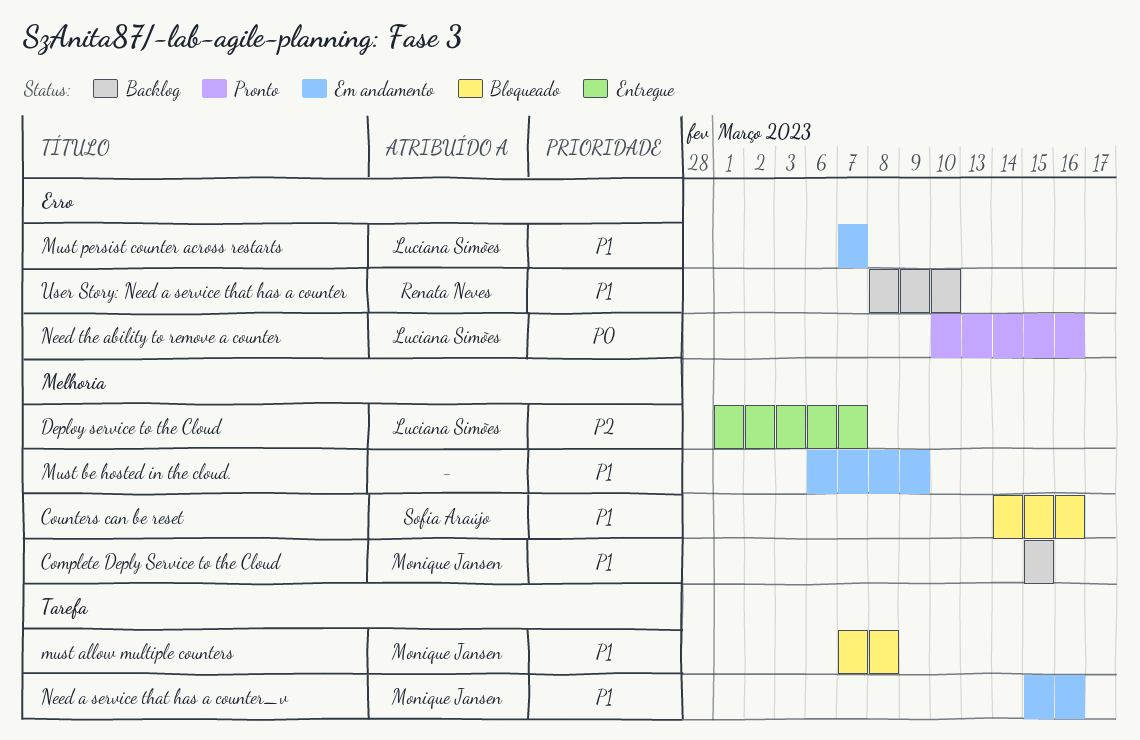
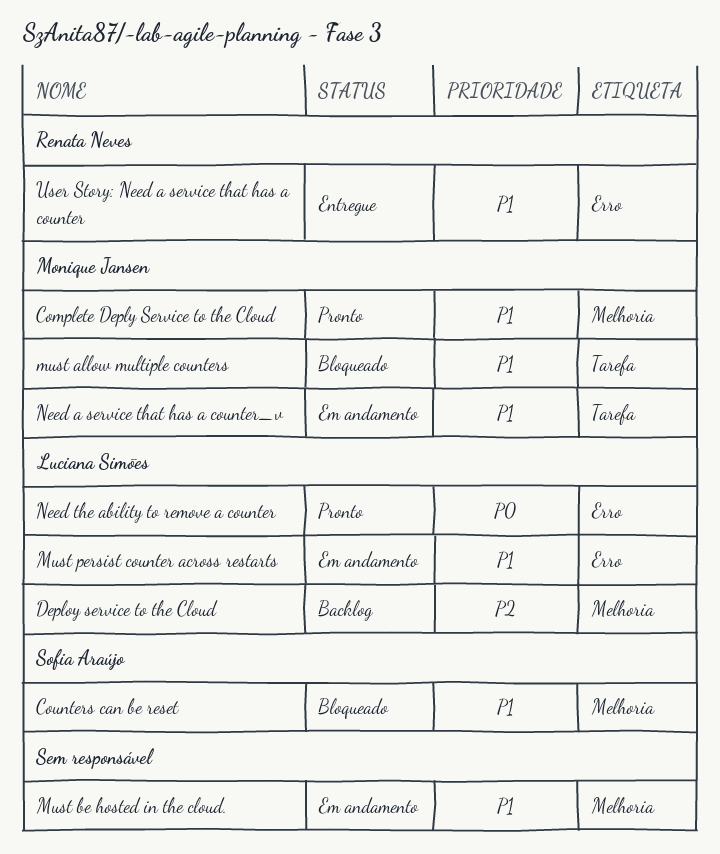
Complete Deply Service to the Cloud, status: Backlog -> Pronto
Deploy service to the Cloud, status: Entregue -> Backlog
User Story: Need a service that has a counter, status: Backlog -> Entregue

